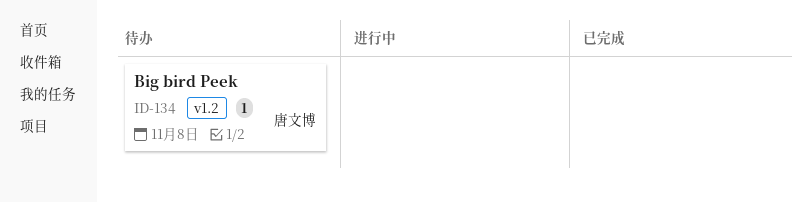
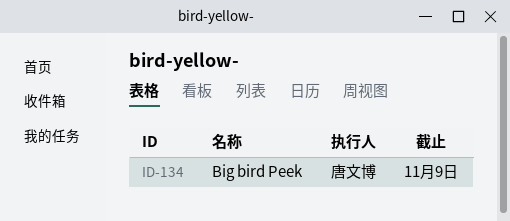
ID-134, due: Nov 8 -> Nov 9

